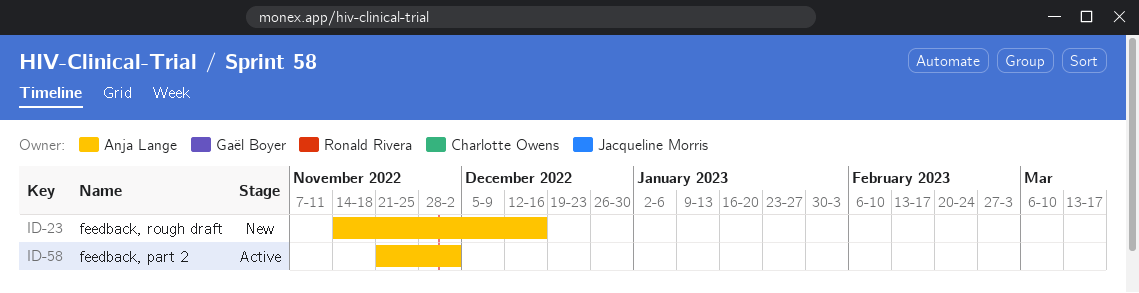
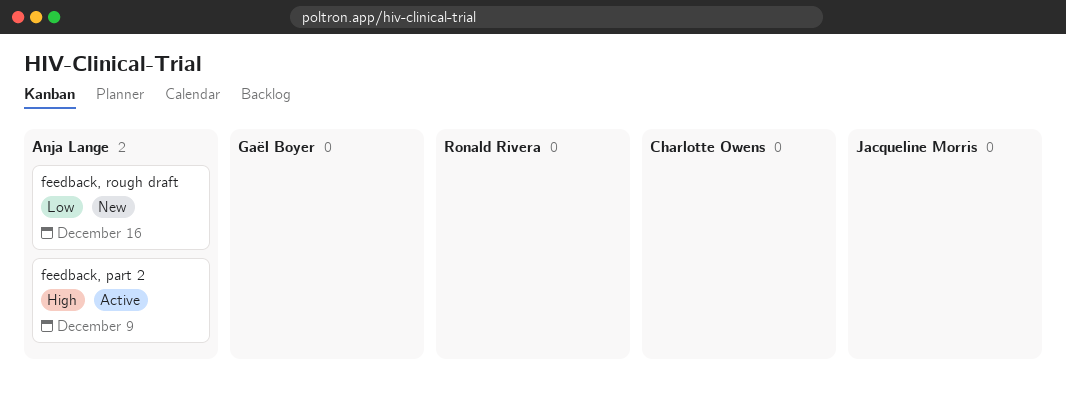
feedback, part 2, due: Dec 2 -> Dec 9

